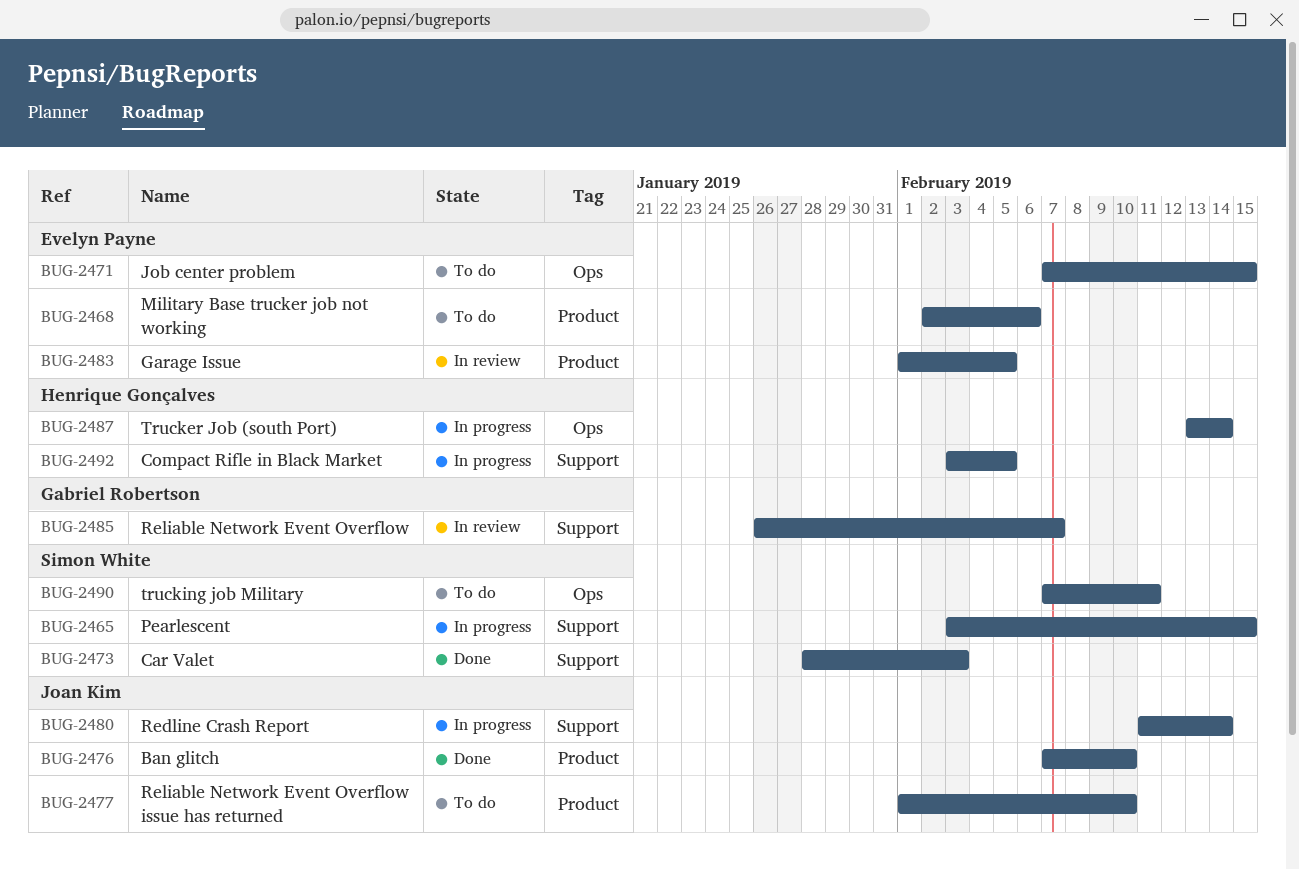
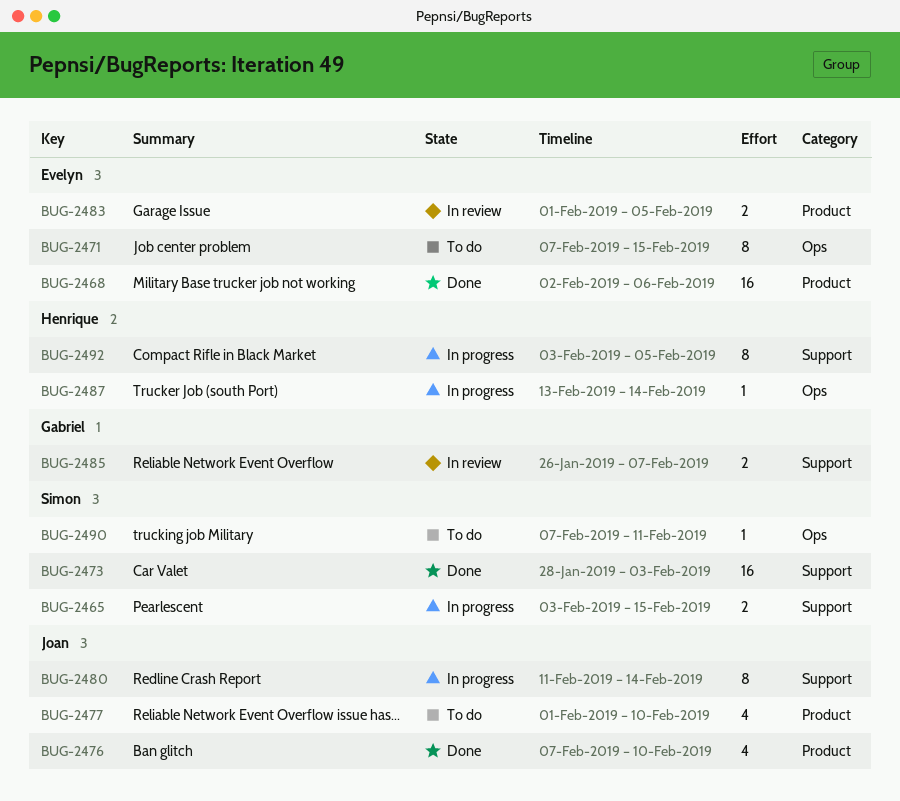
BUG-2468, status: To do -> Done

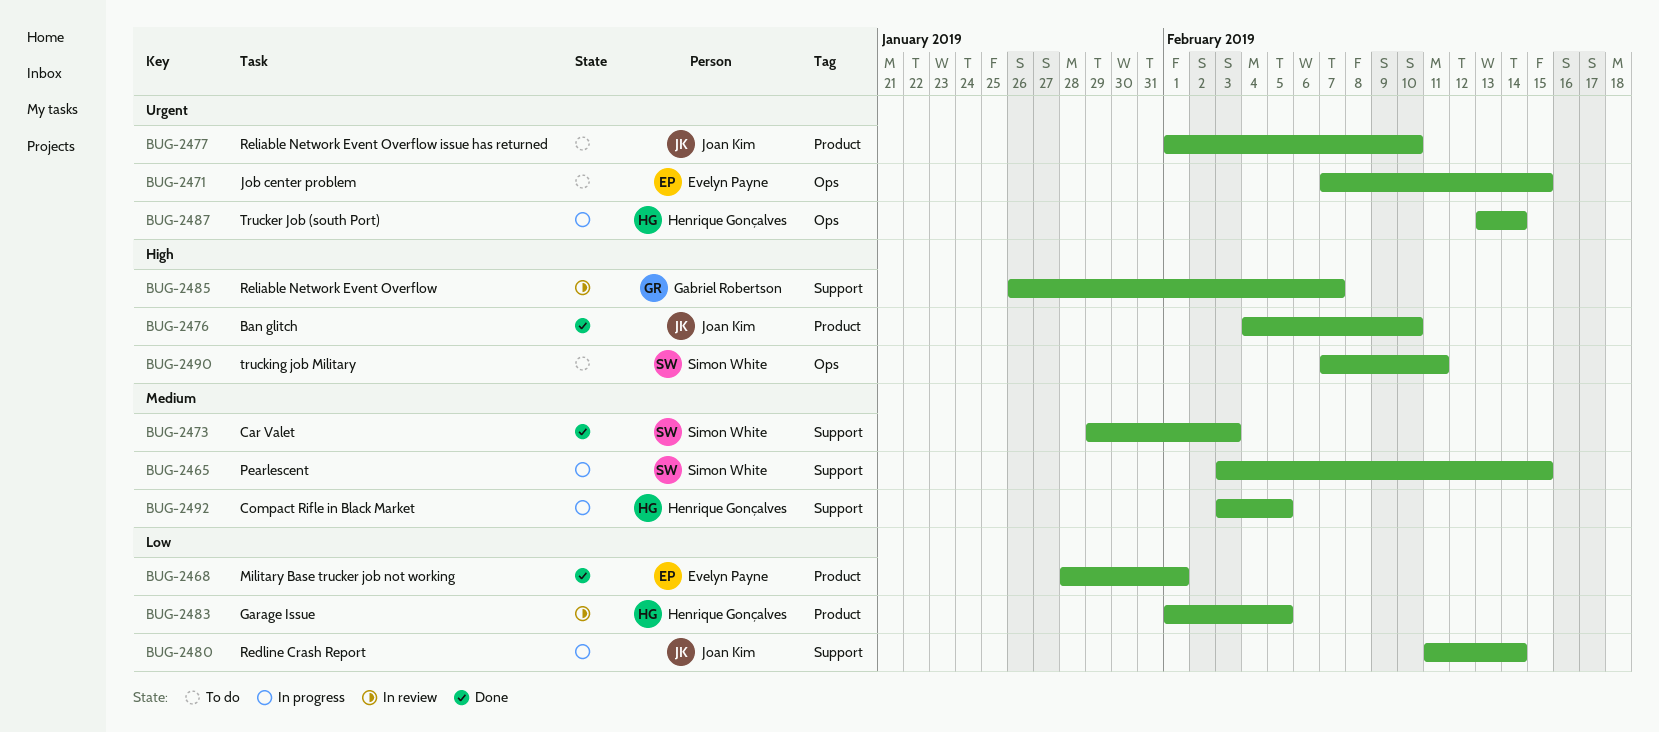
BUG-2468, start: Feb 2 -> Jan 28
BUG-2468, due: Feb 6 -> Feb 1
BUG-2473, start: Jan 28 -> Jan 29
BUG-2476, start: Feb 7 -> Feb 4
BUG-2483, owner: Evelyn Payne -> Henrique Gonçalves

